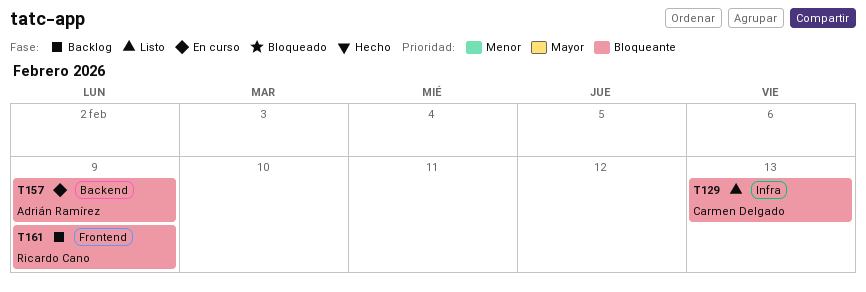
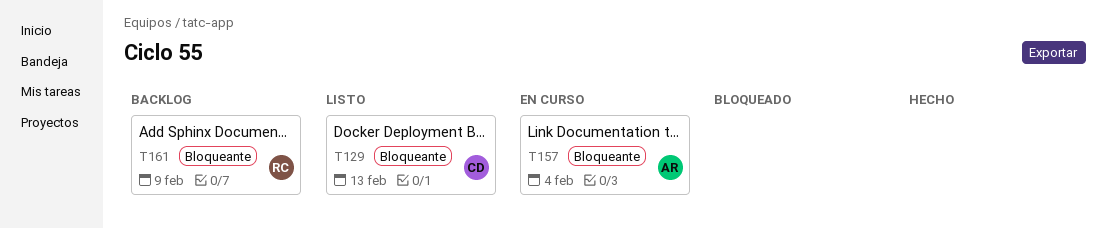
T157, due: Feb 9 -> Feb 4

